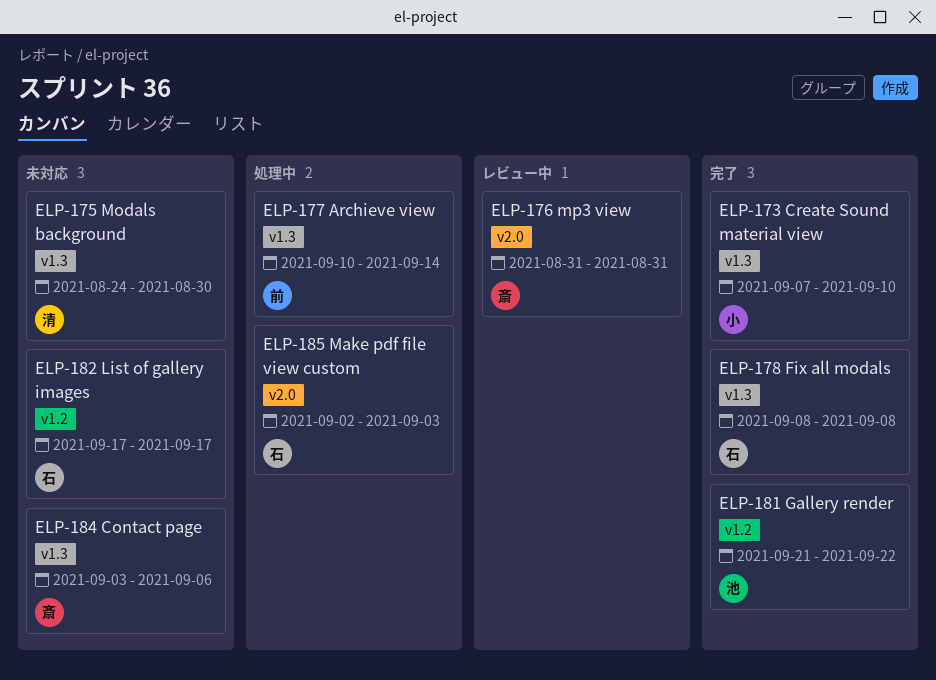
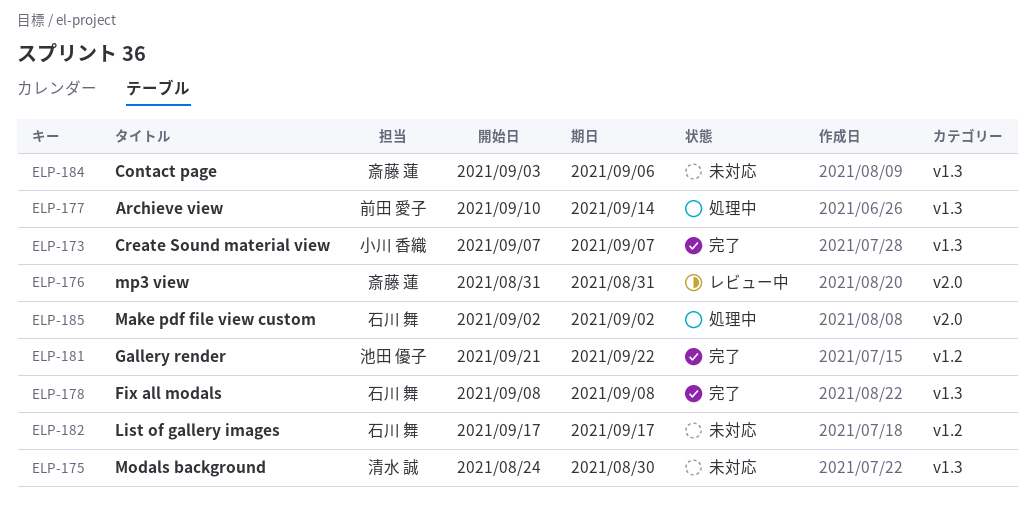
ELP-173, due: Sep 10 -> Sep 7
ELP-185, due: Sep 3 -> Sep 2

